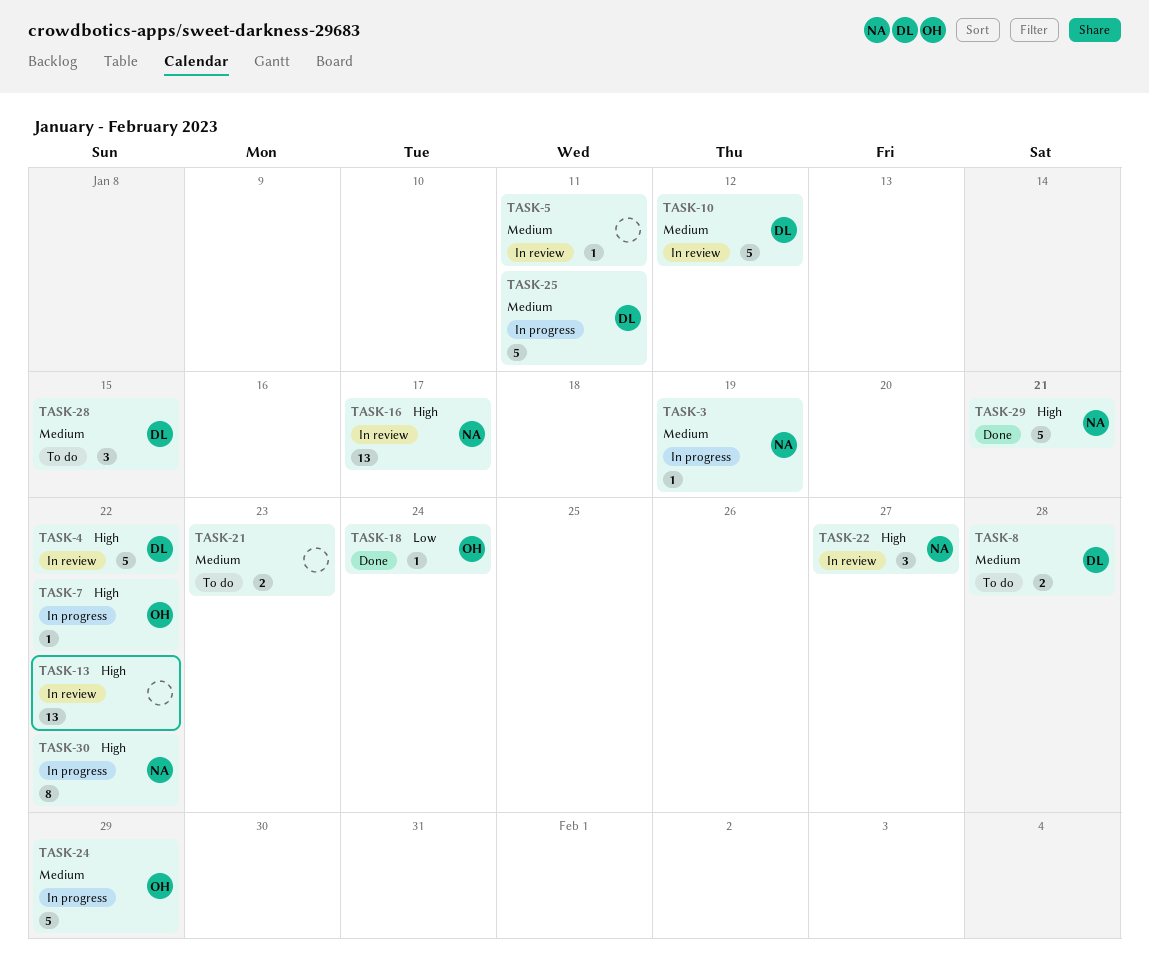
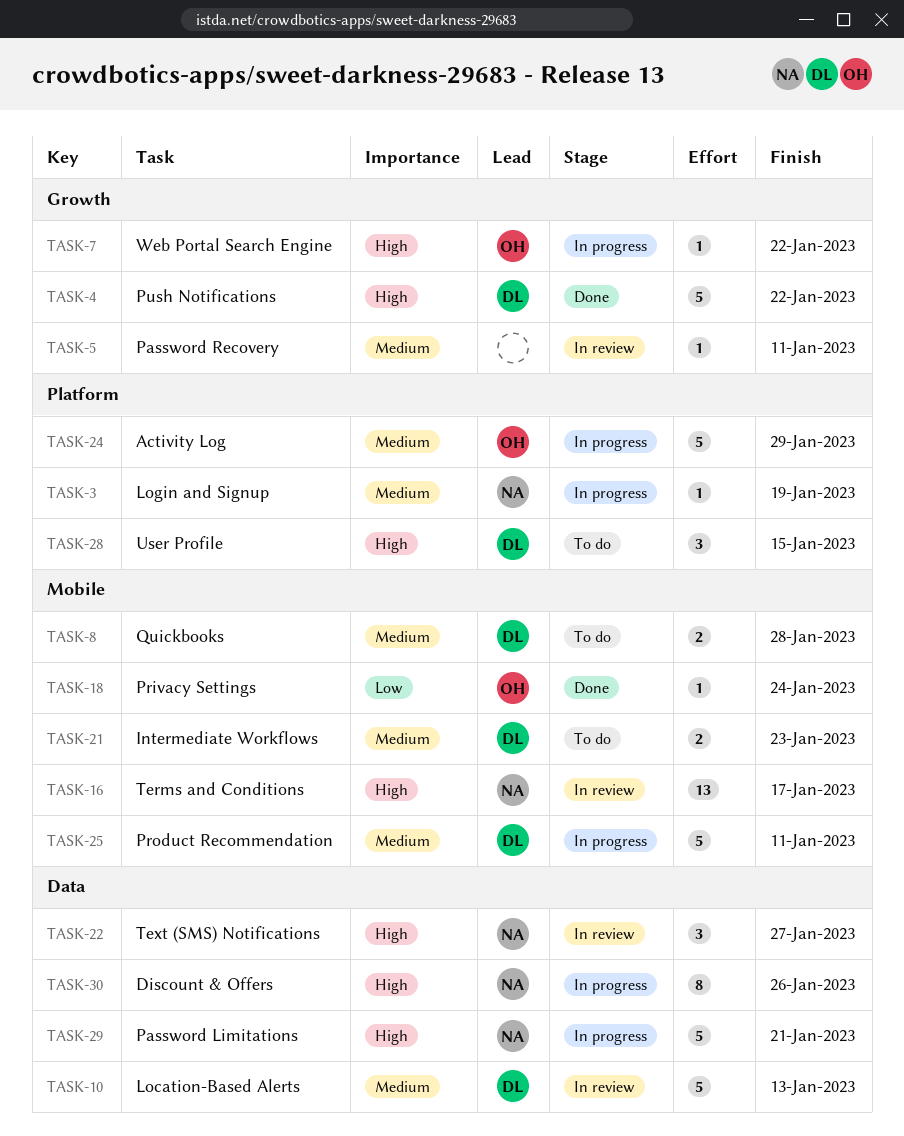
TASK-4, status: In review -> Done
TASK-10, due: Jan 12 -> Jan 13
TASK-13: present -> none
TASK-21, owner: none -> DL
TASK-28, priority: Medium -> High
TASK-29, status: Done -> In progress
TASK-30, due: Jan 22 -> Jan 26

